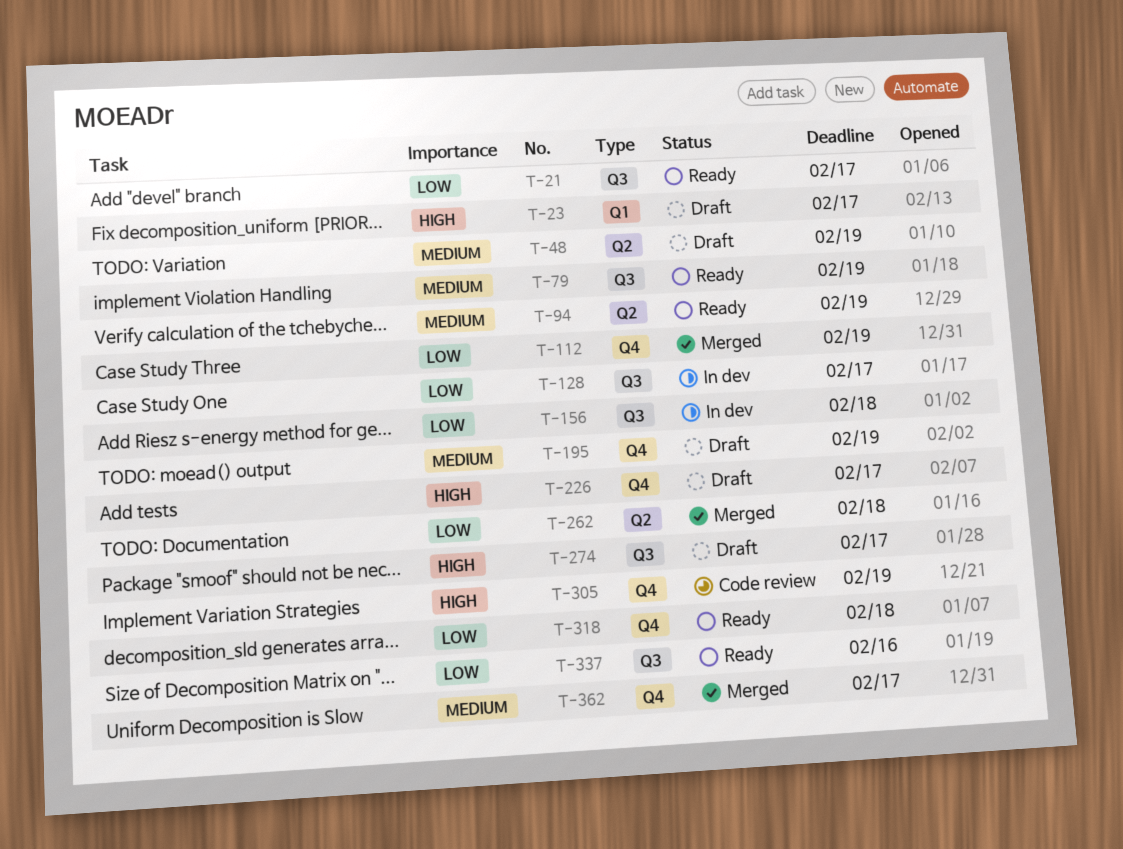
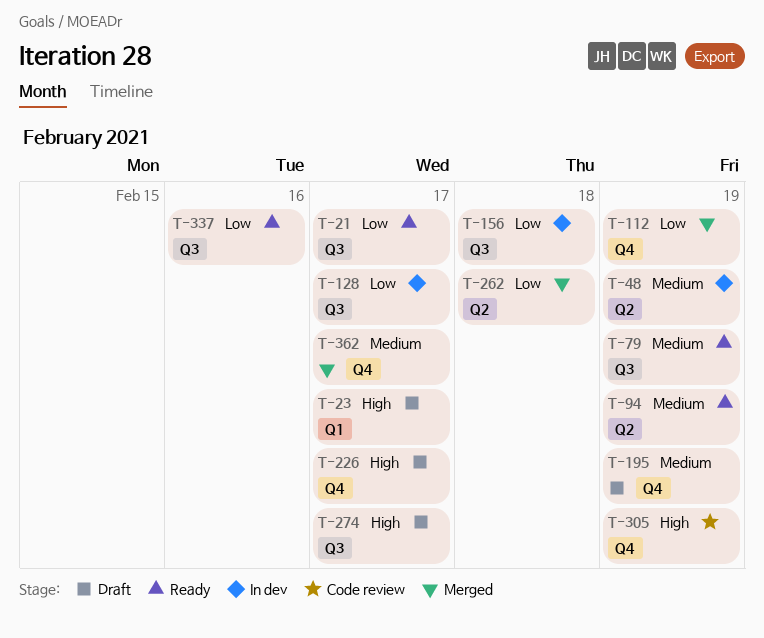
T-48, status: Draft -> In dev
T-318: present -> none

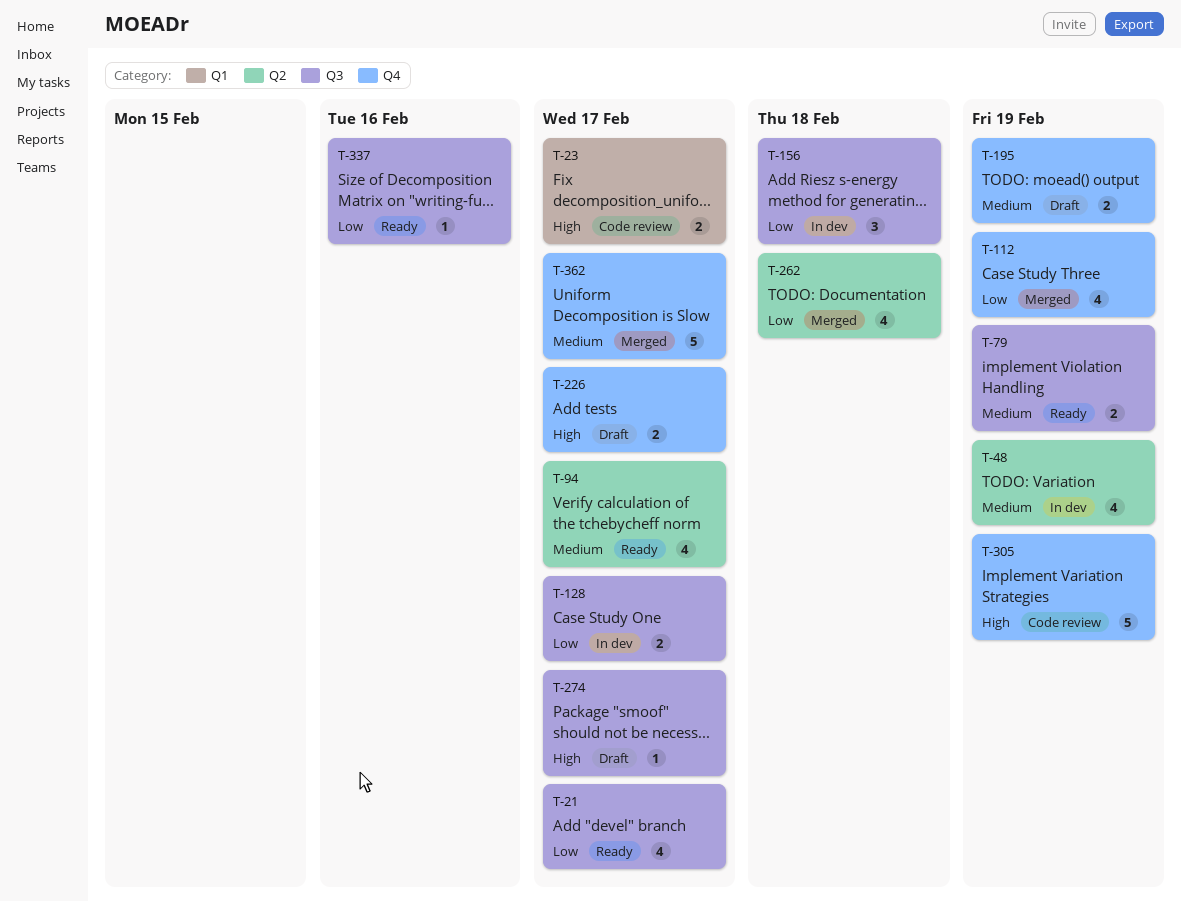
T-23, status: Draft -> Code review
T-94, due: Feb 19 -> Feb 17

